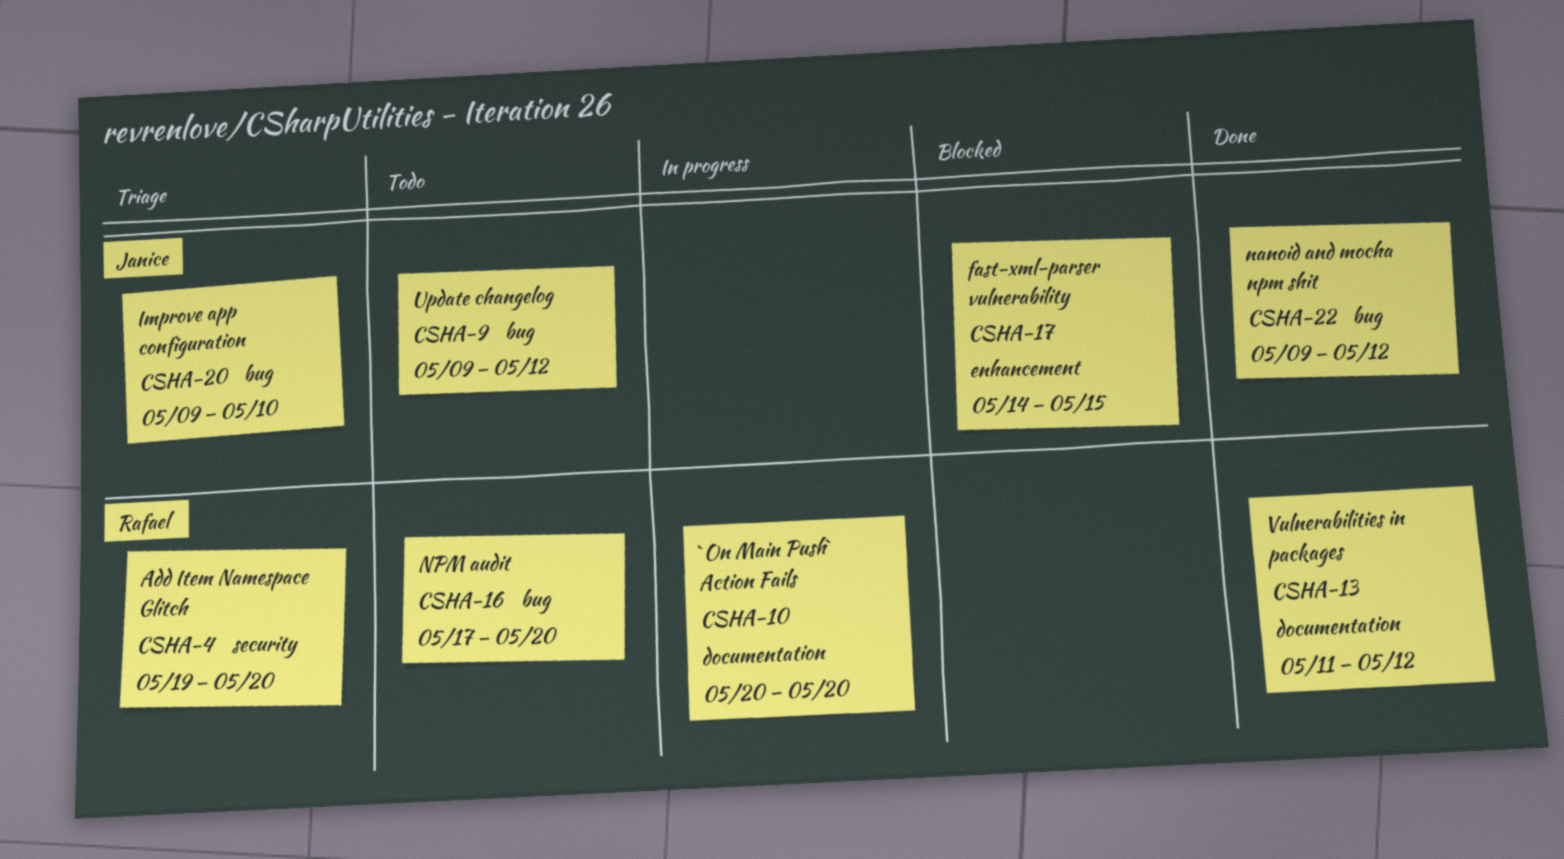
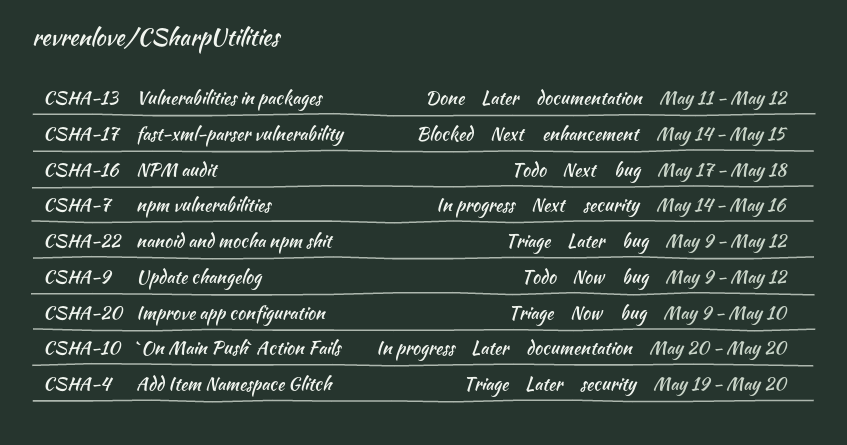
CSHA-7: none -> present
CSHA-16, due: May 20 -> May 18
CSHA-22, status: Done -> Triage

